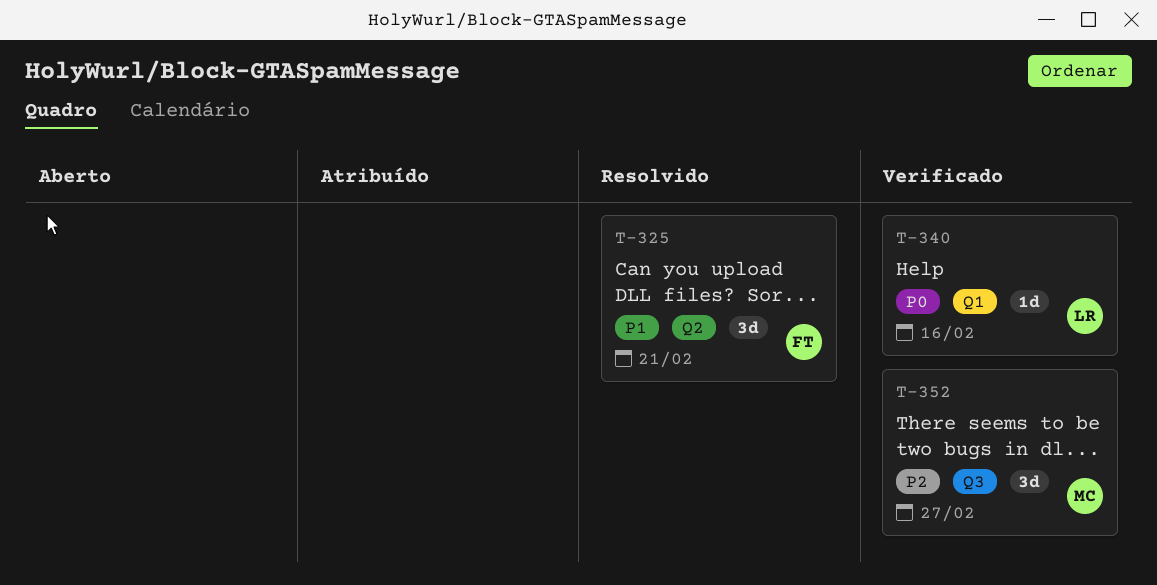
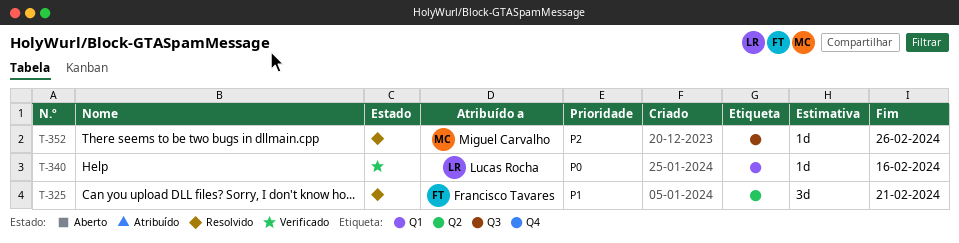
T-352, status: Verificado -> Resolvido
T-352, estimate: 3d -> 1d
T-352, due: Feb 27 -> Feb 26

